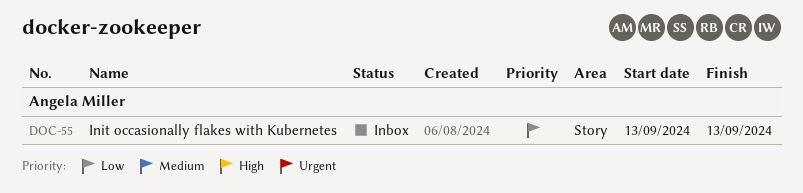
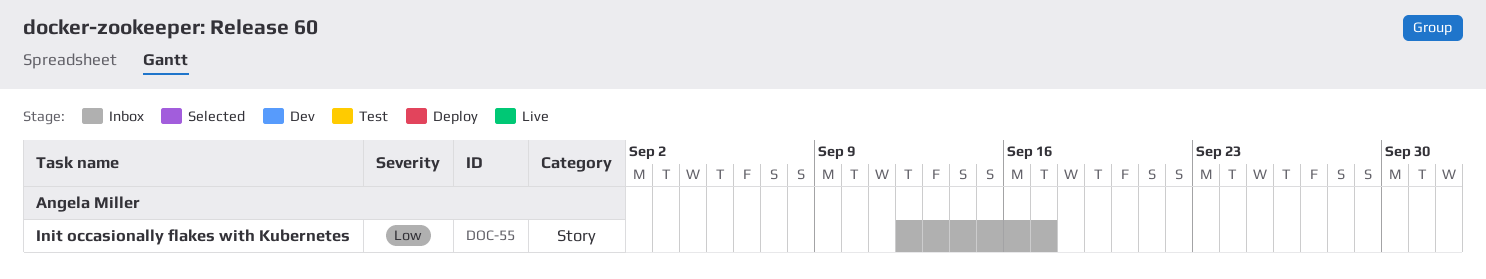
DOC-55, start: Sep 13 -> Sep 12
DOC-55, due: Sep 13 -> Sep 17

